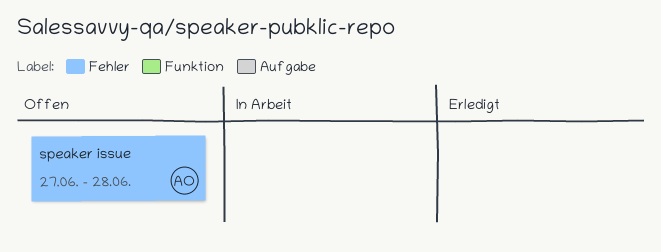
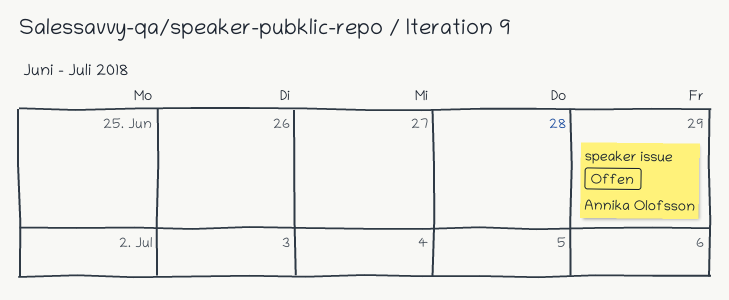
speaker issue, due: Jun 28 -> Jun 29

